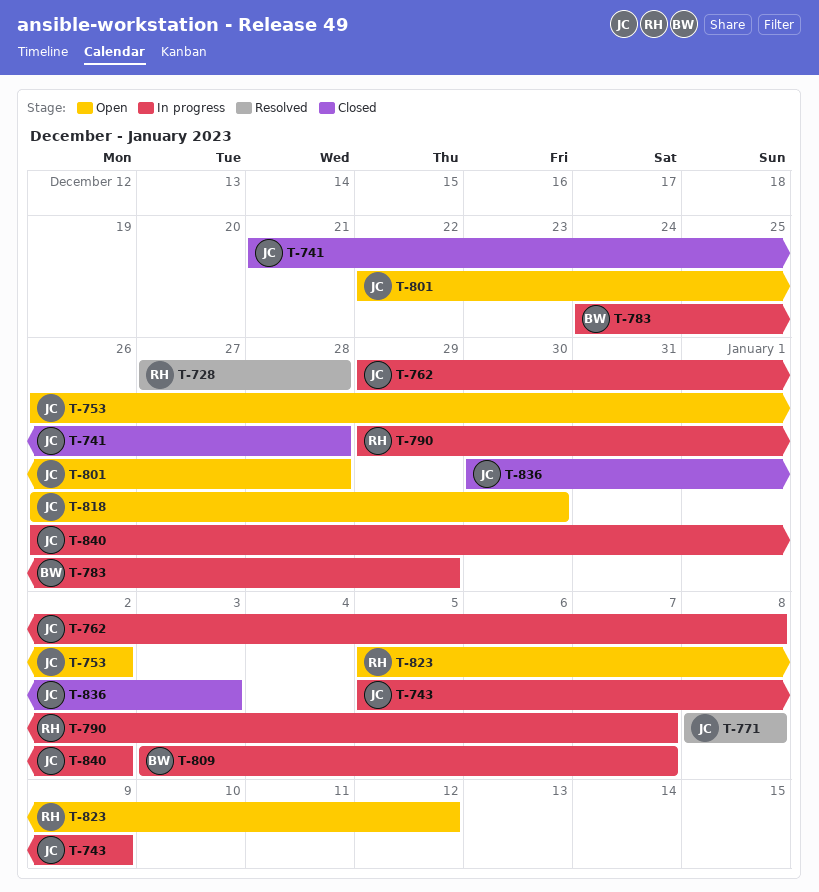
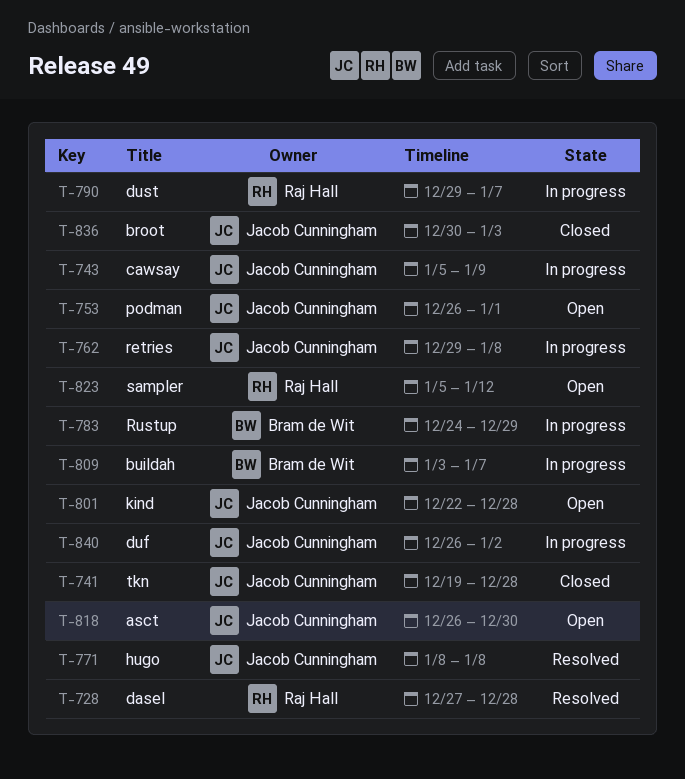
T-741, start: Dec 21 -> Dec 19
T-753, due: Jan 2 -> Jan 1

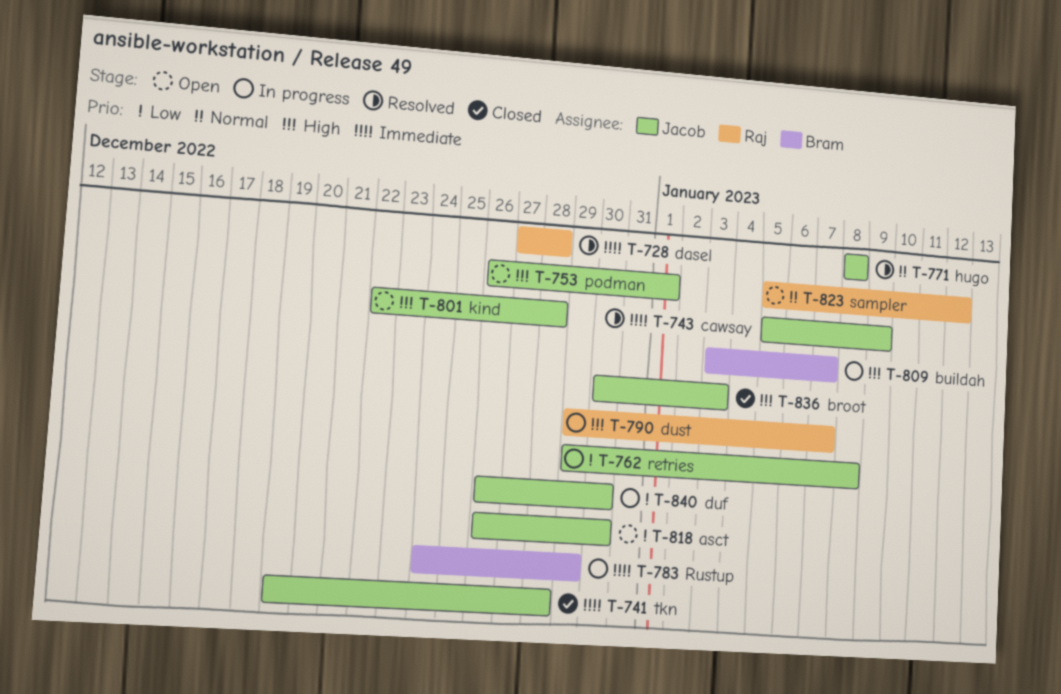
T-743, status: In progress -> Resolved
T-840, due: Jan 2 -> Dec 30

